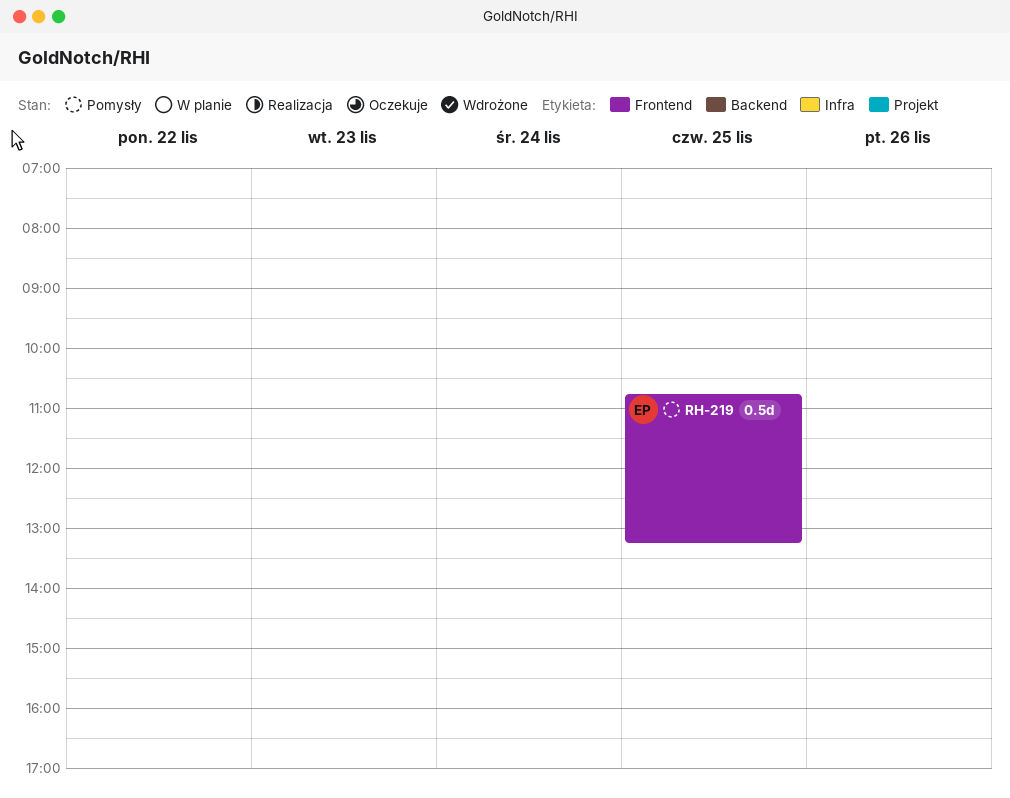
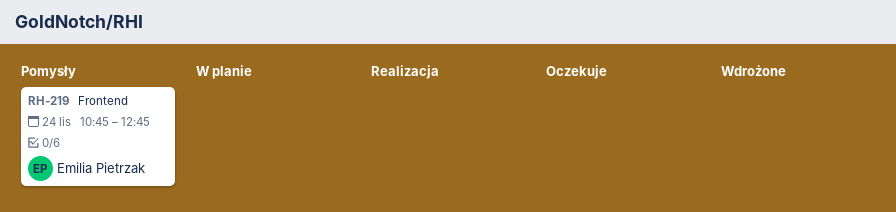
RH-219, day: Nov 25 -> Nov 24
RH-219, ends: 13:15 -> 12:45

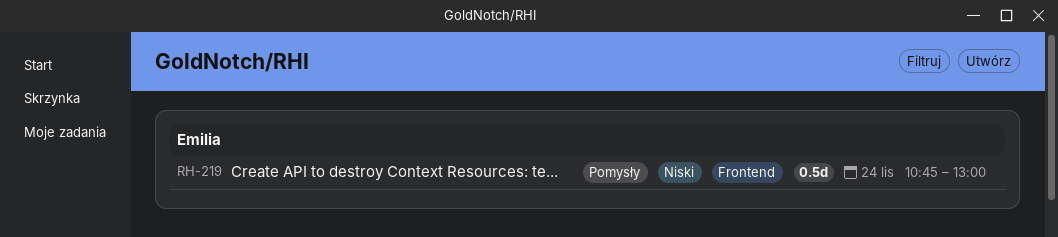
RH-219, ends: 12:45 -> 13:00

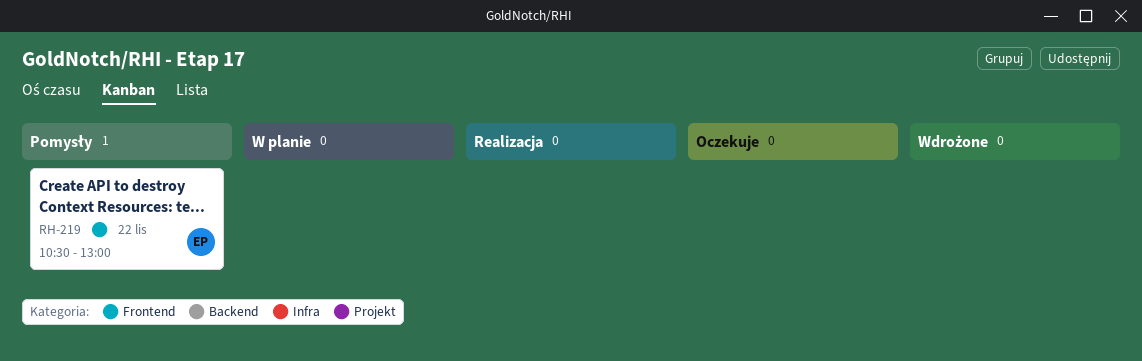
RH-219, day: Nov 24 -> Nov 22
RH-219, begins: 10:45 -> 10:30

